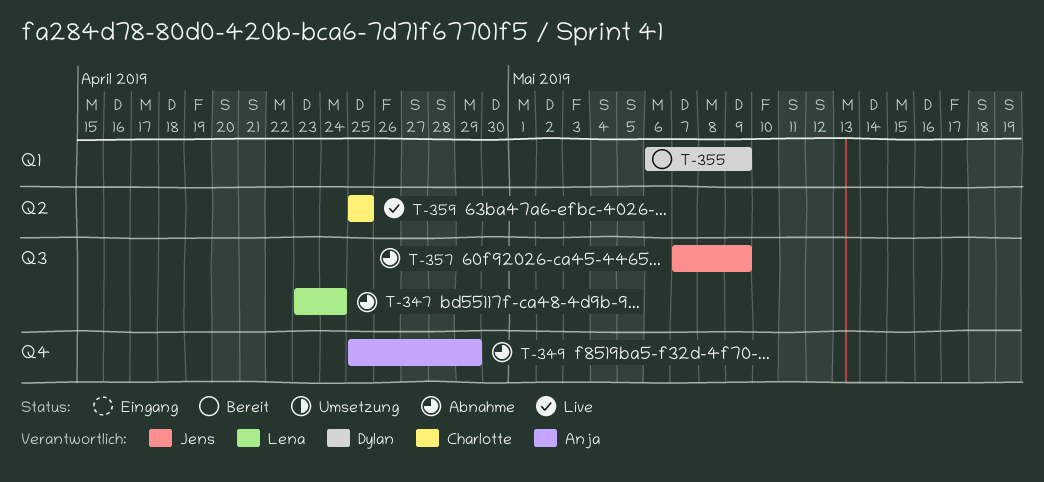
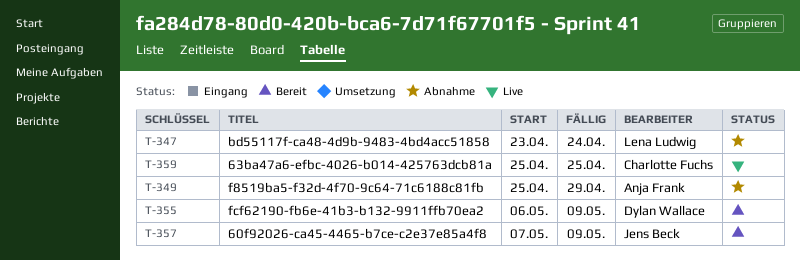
T-357, status: Abnahme -> Bereit

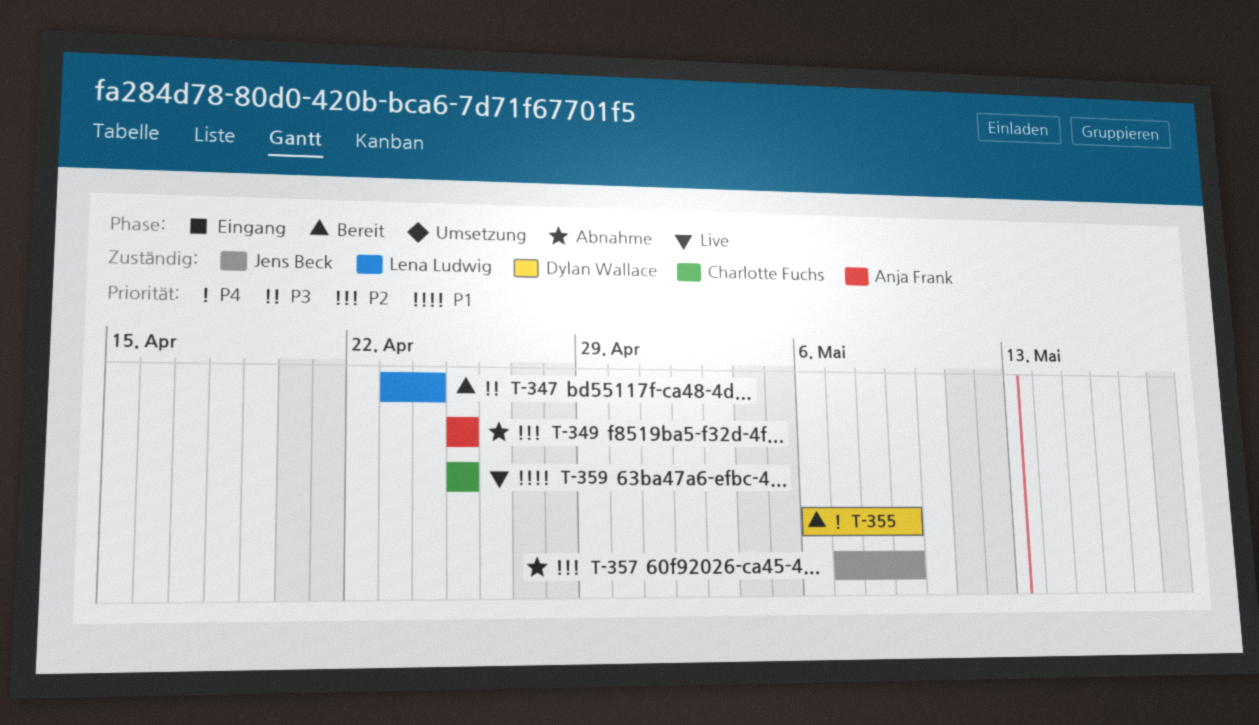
T-347, status: Abnahme -> Bereit
T-349, due: Apr 29 -> Apr 25
T-357, status: Bereit -> Abnahme

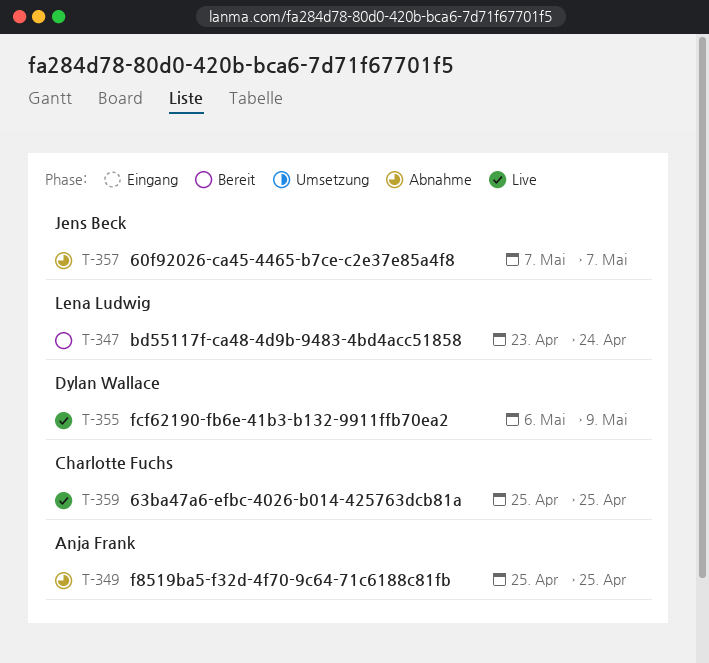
T-355, status: Bereit -> Live
T-357, due: May 9 -> May 7

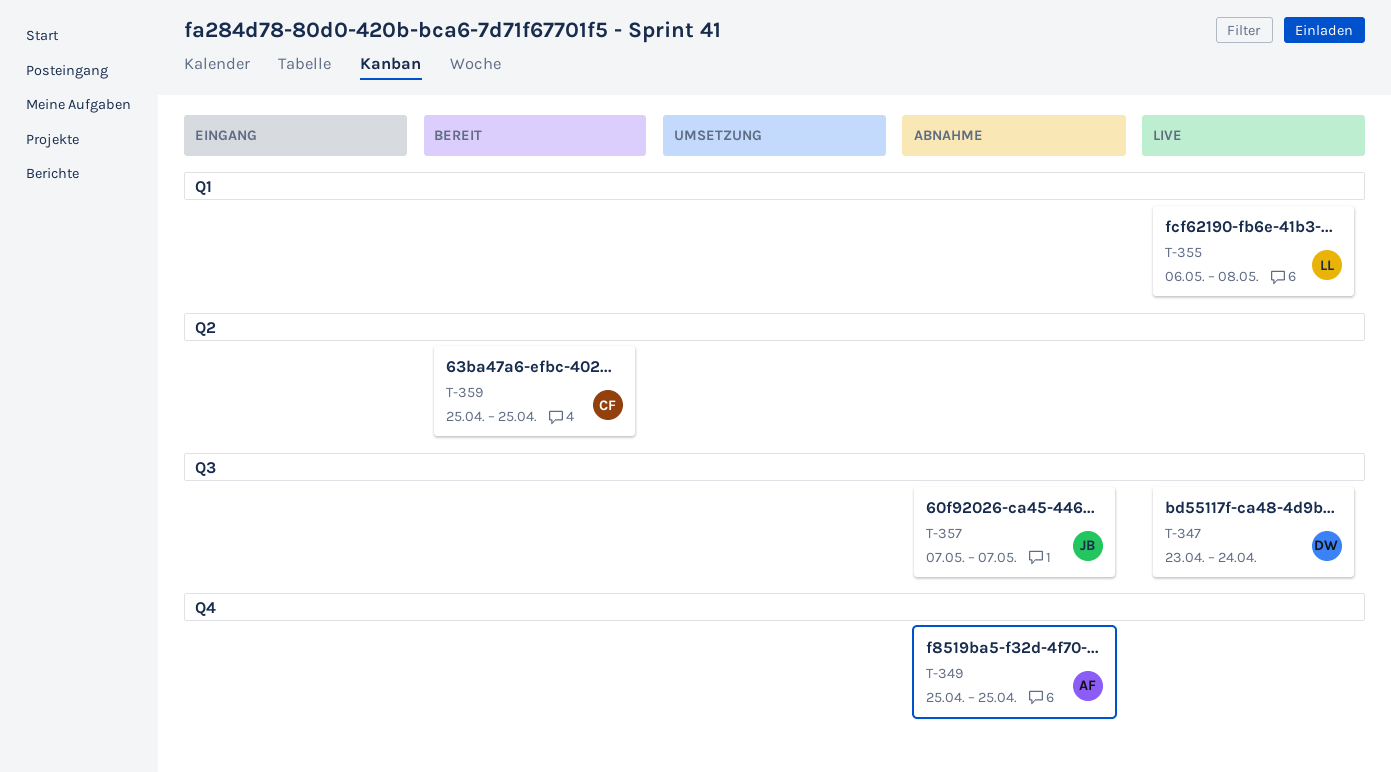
T-347, status: Bereit -> Live
T-347, owner: Lena Ludwig -> Dylan Wallace
T-355, owner: Dylan Wallace -> Lena Ludwig
T-355, due: May 9 -> May 8
T-359, status: Live -> Bereit

